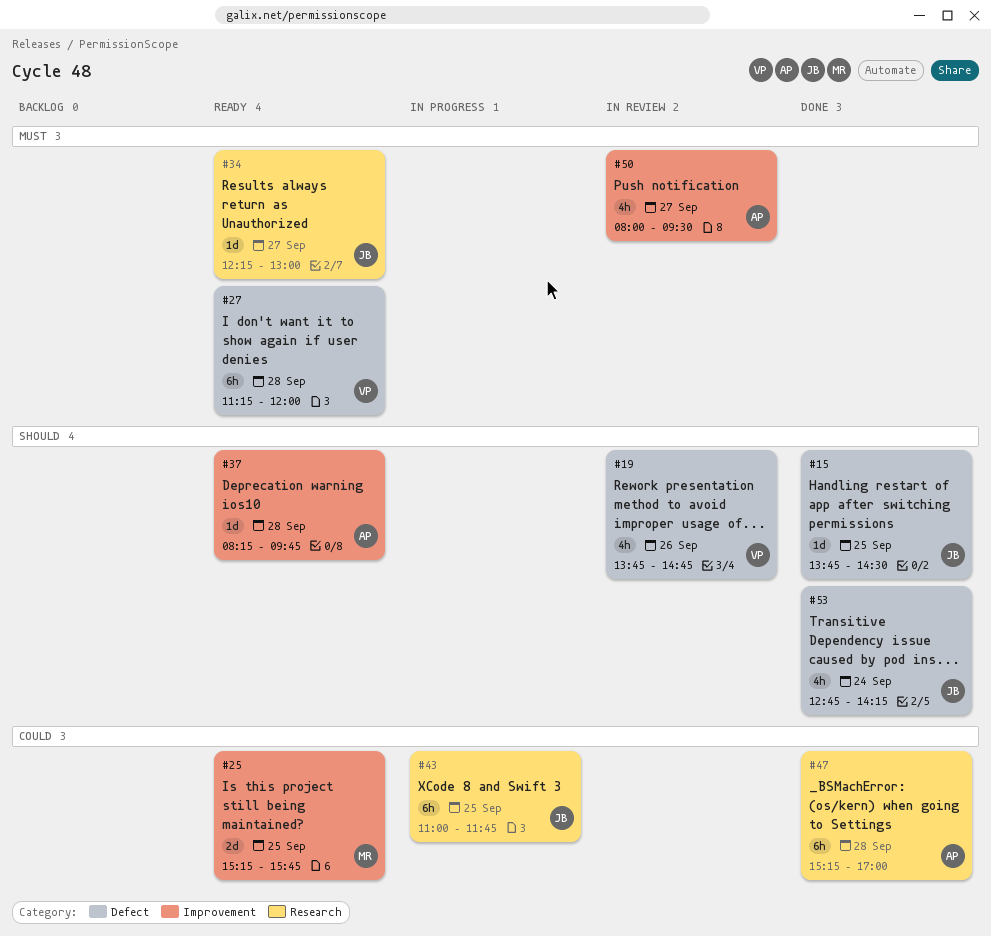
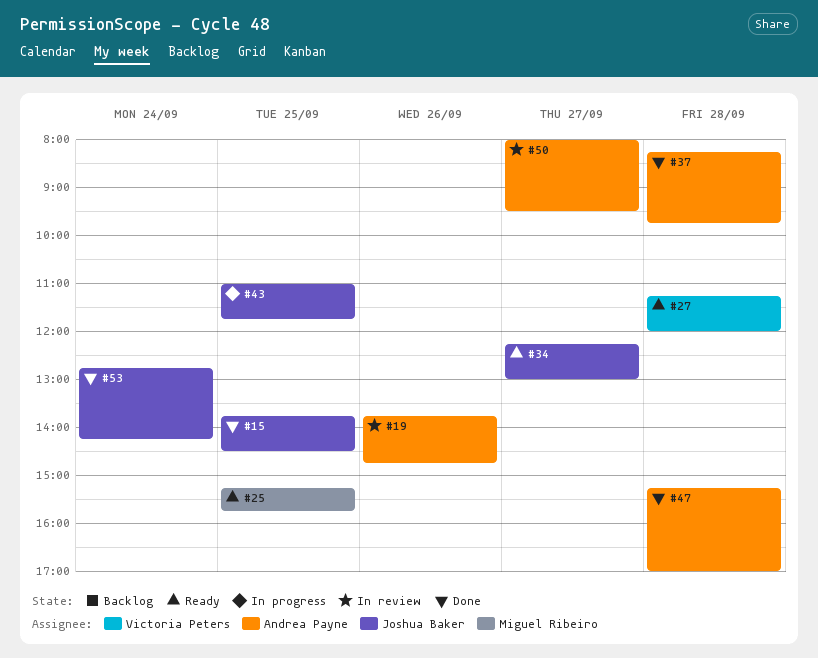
#19, owner: Victoria Peters -> Andrea Payne
#37, status: Ready -> Done

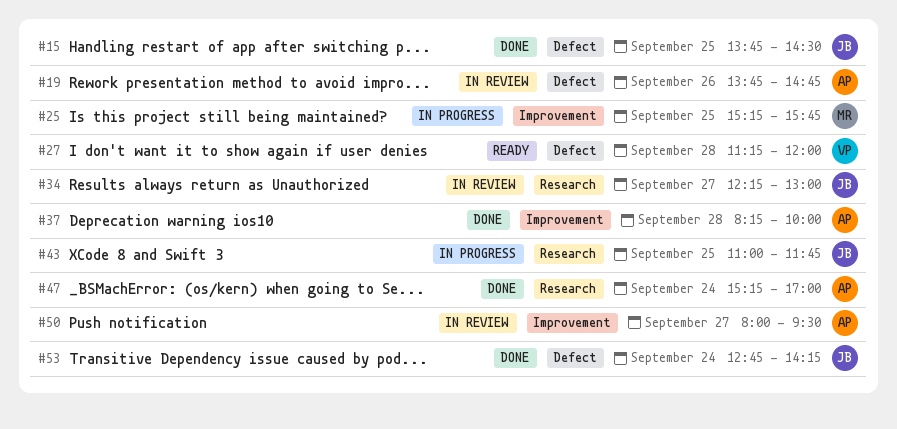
#25, status: Ready -> In progress
#34, status: Ready -> In review
#37, ends: 09:45 -> 10:00
#47, day: Sep 28 -> Sep 24

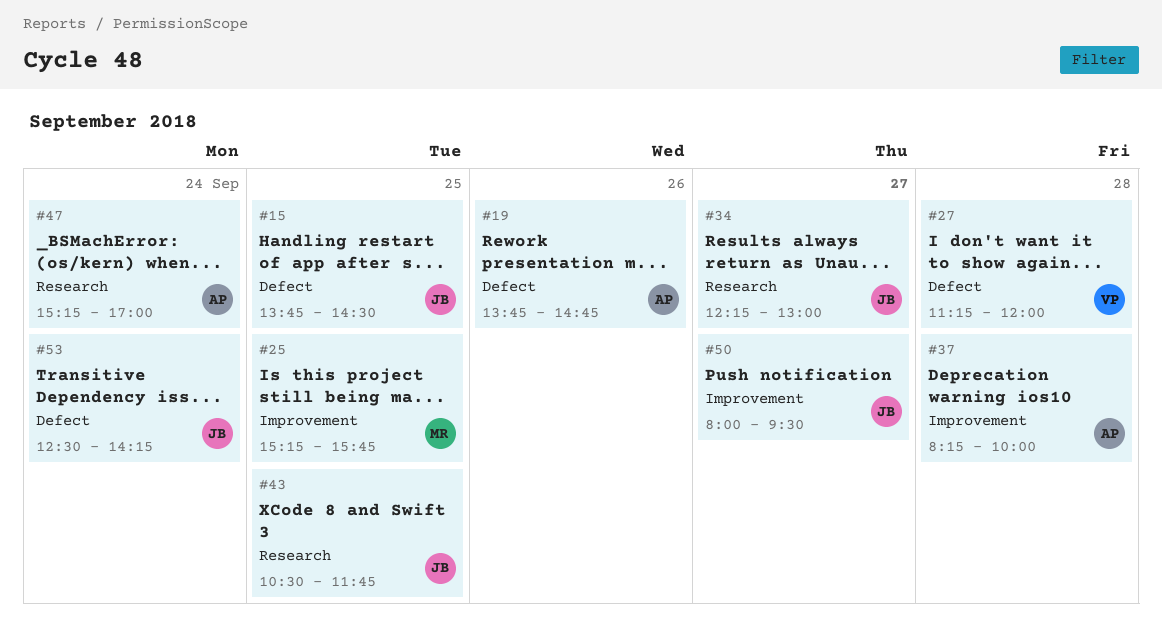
#43, begins: 11:00 -> 10:30
#50, owner: AP -> JB
#53, begins: 12:45 -> 12:30

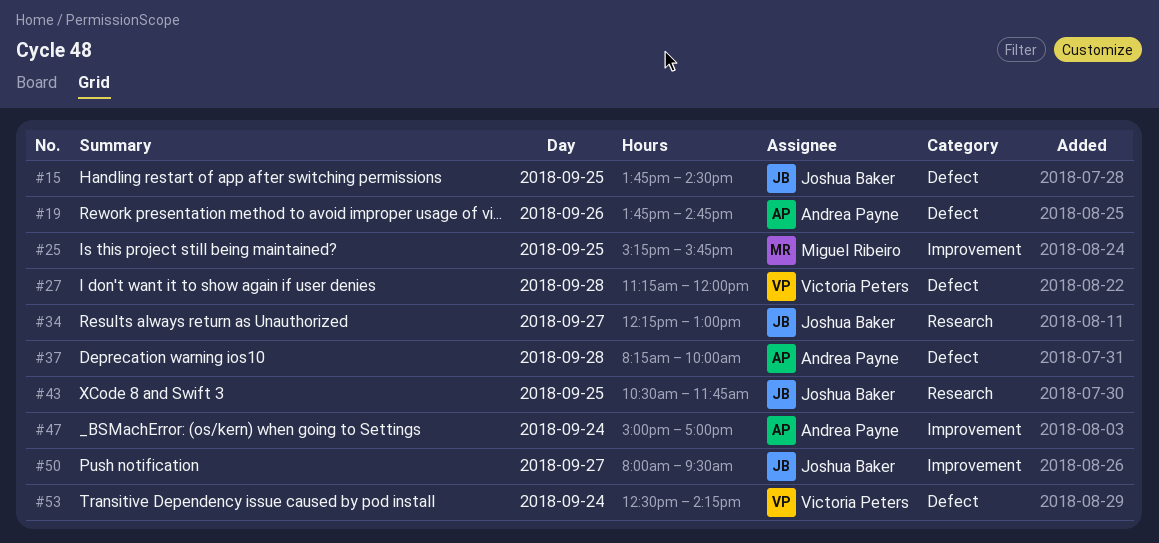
#37, label: Improvement -> Defect
#47, label: Research -> Improvement
#47, begins: 15:15 -> 15:00
#53, owner: Joshua Baker -> Victoria Peters

